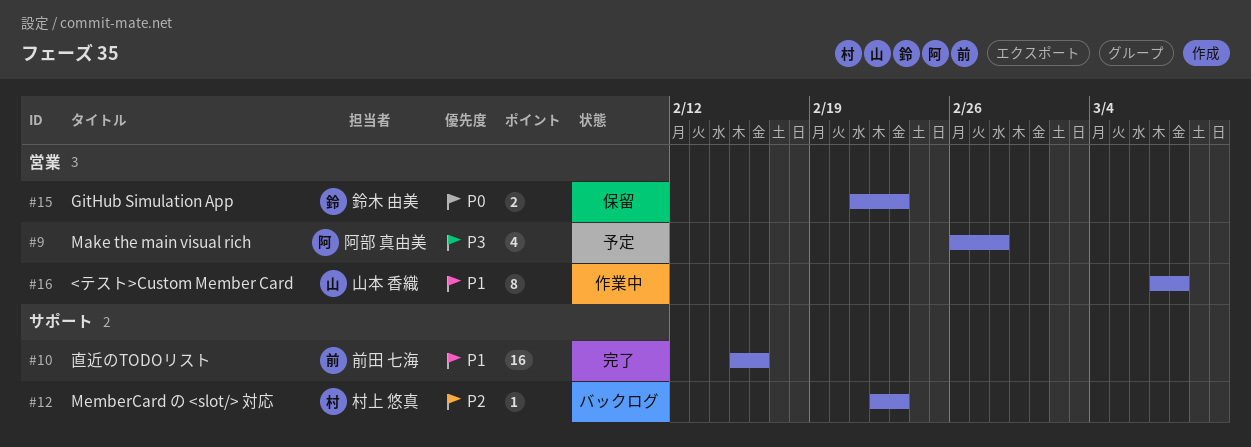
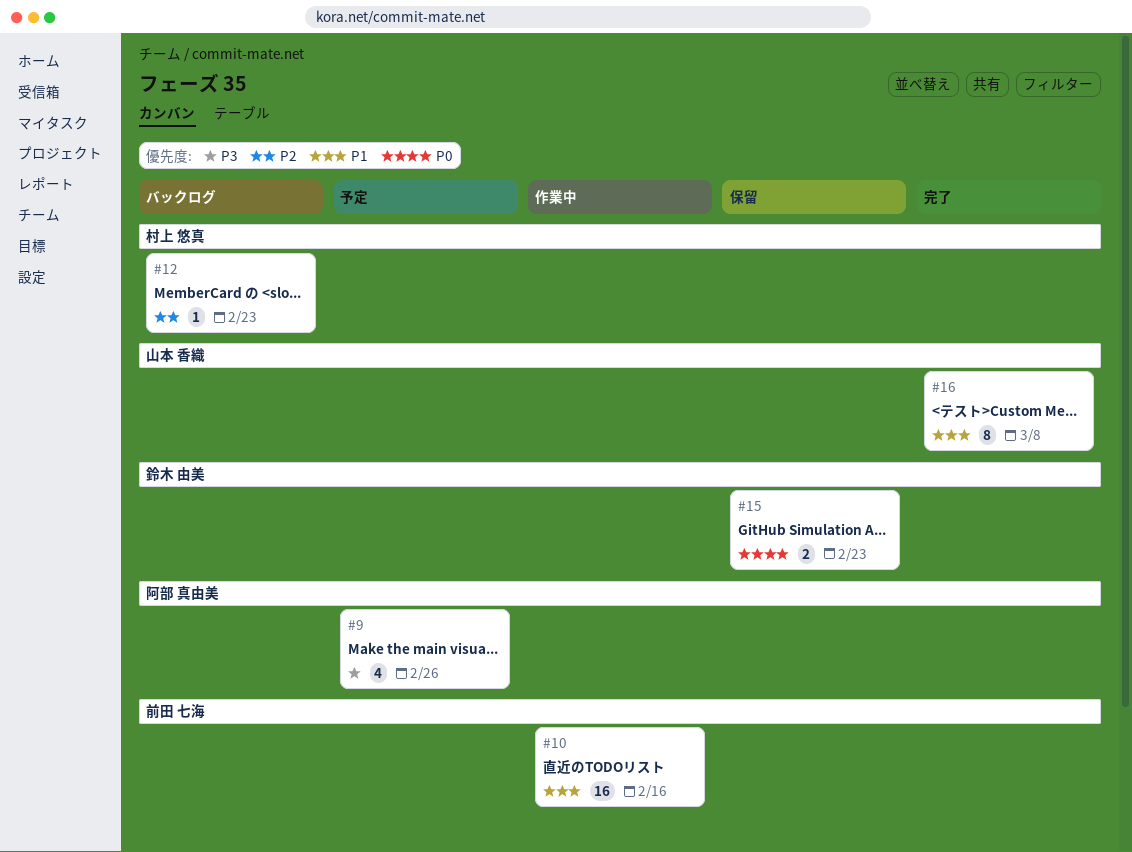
#9, due: Feb 28 -> Feb 26
#10, status: 完了 -> 作業中
#16, status: 作業中 -> 完了

